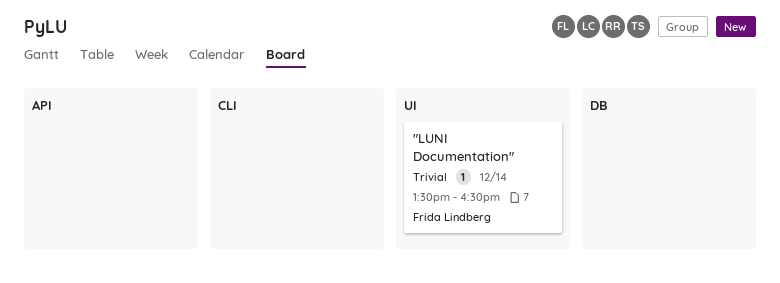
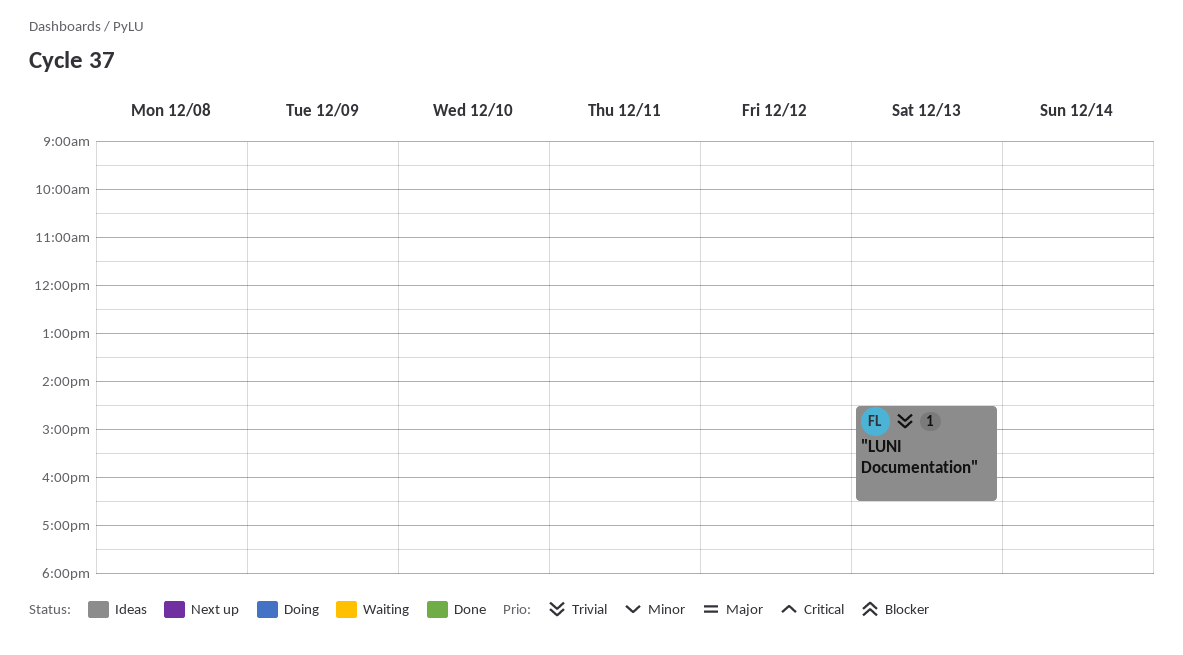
"LUNI Documentation", day: Dec 14 -> Dec 13
"LUNI Documentation", begins: 13:30 -> 14:30

